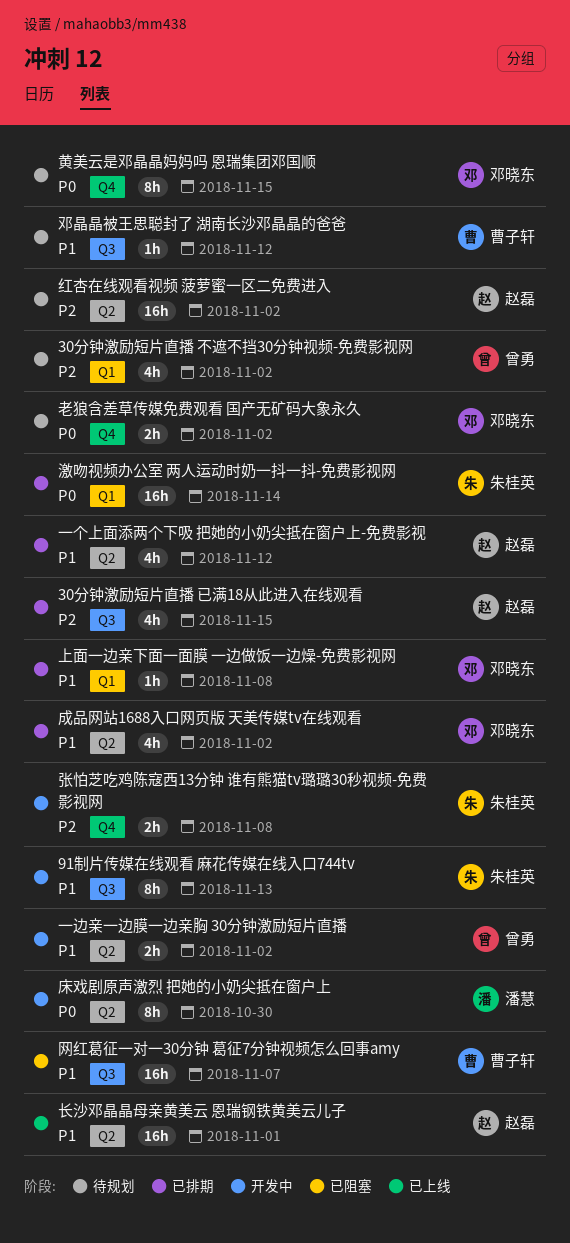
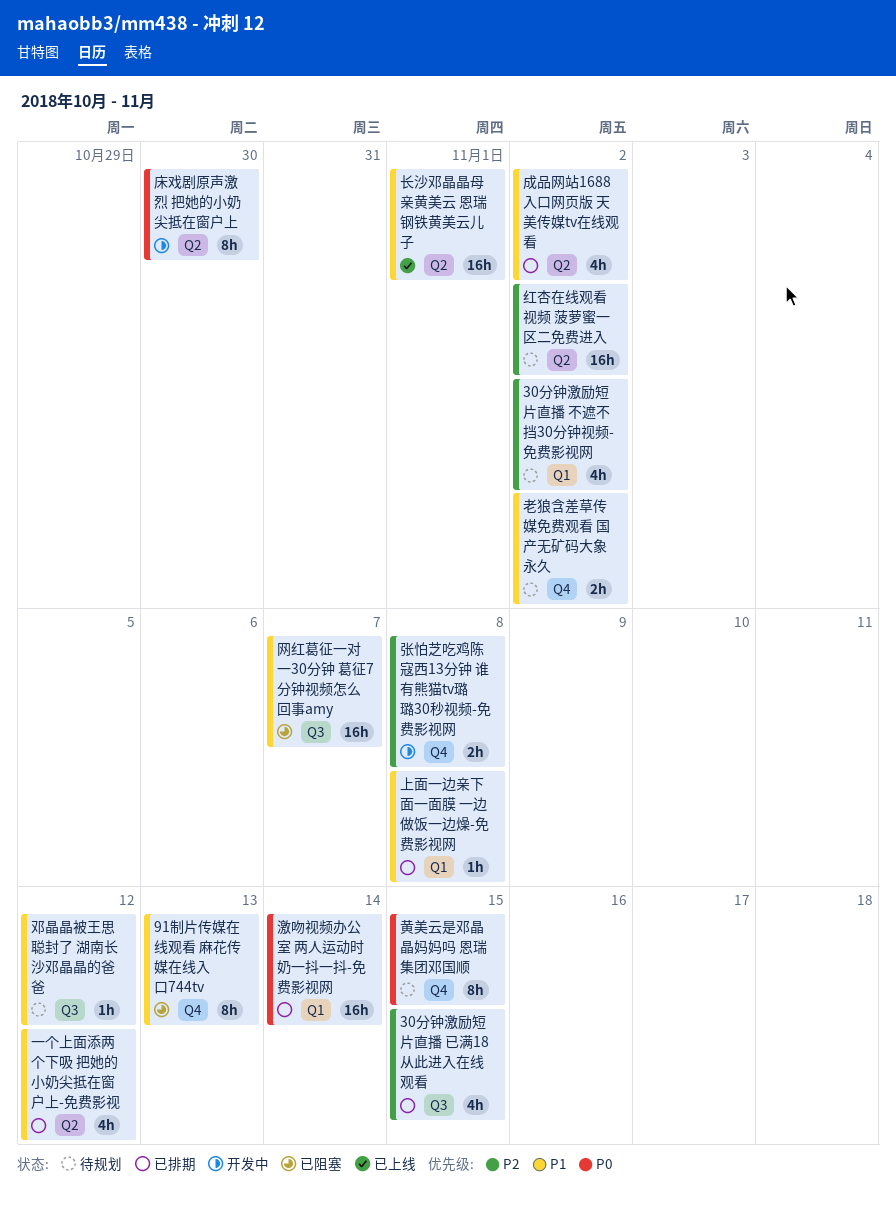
91制片传媒在线观看 麻花传媒在线入口744tv, status: 开发中 -> 已阻塞
91制片传媒在线观看 麻花传媒在线入口744tv, label: Q3 -> Q4
一边亲一边膜一边亲胸 30分钟激励短片直播: present -> none
老狼含差草传媒免费观看 国产无矿码大象永久, priority: P0 -> P1

